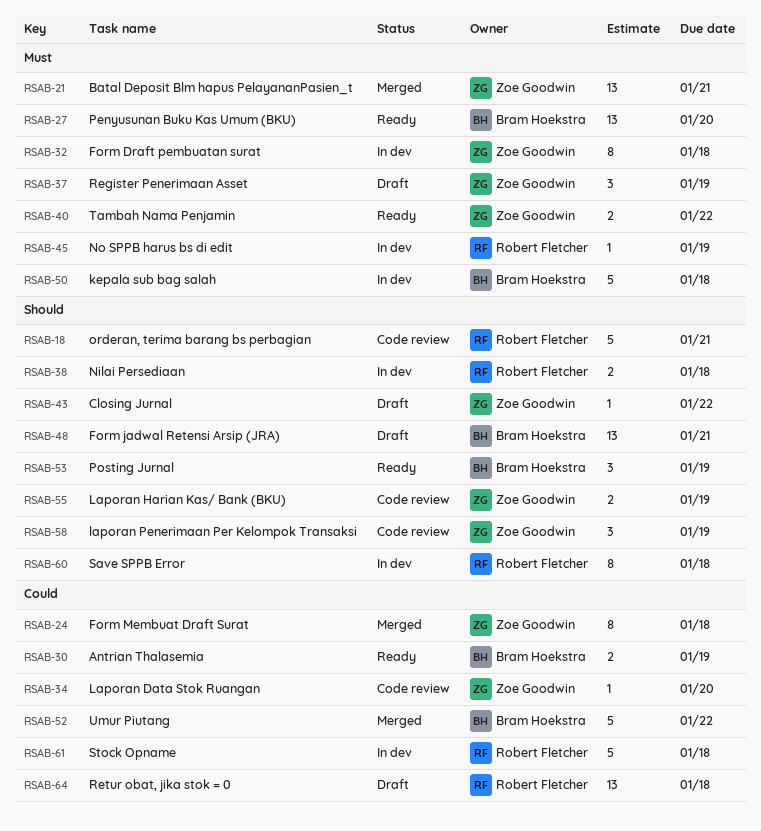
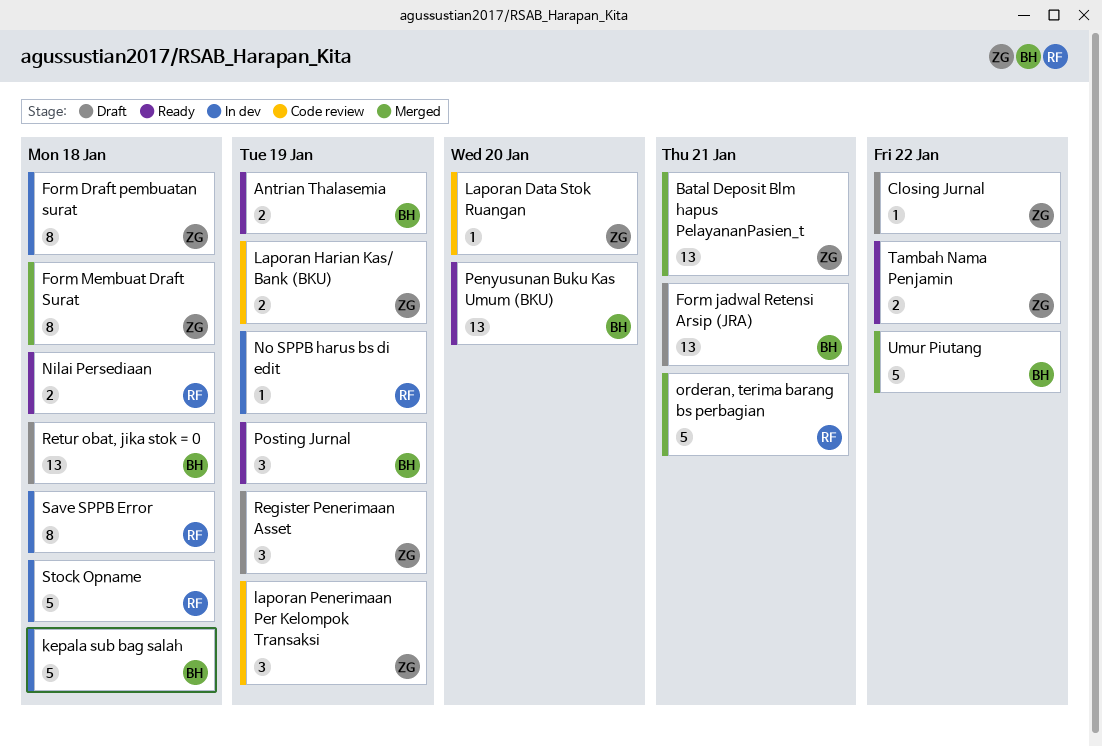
Nilai Persediaan, status: In dev -> Ready
orderan, terima barang bs perbagian, status: Code review -> Merged
Retur obat, jika stok = 0, owner: Robert Fletcher -> Bram Hoekstra

